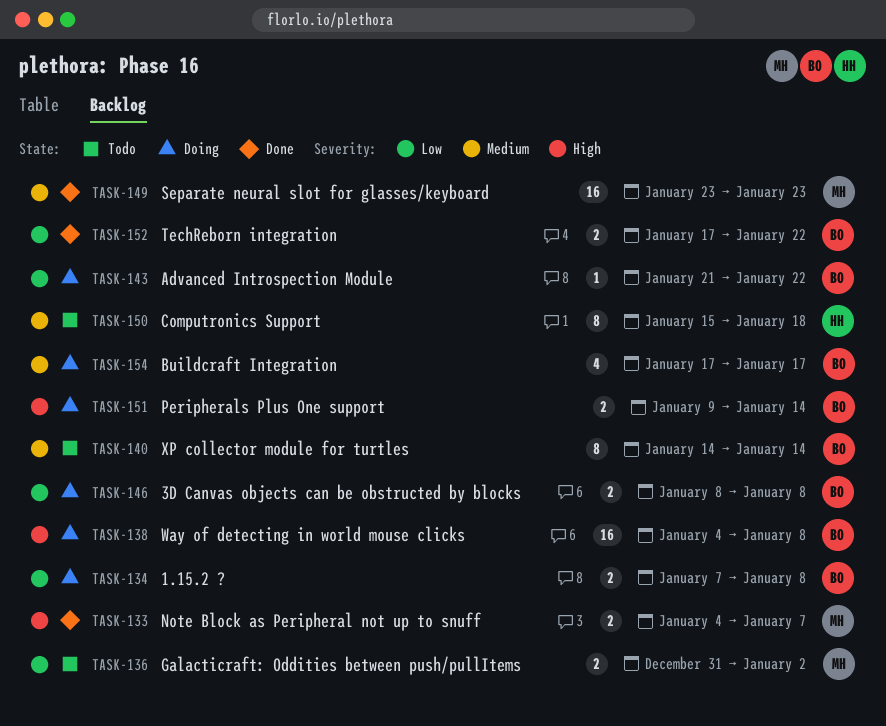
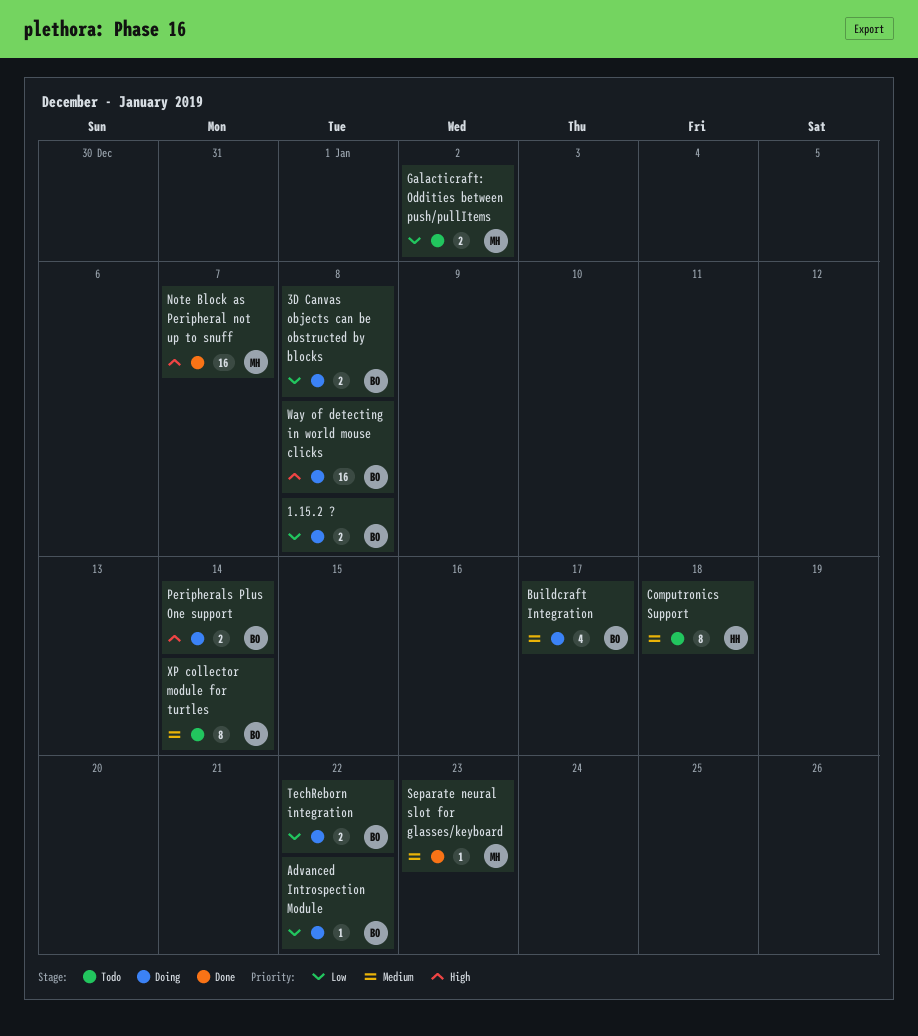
Note Block as Peripheral not up to snuff, estimate: 2 -> 16
Separate neural slot for glasses/keyboard, estimate: 16 -> 1
TechReborn integration, status: Done -> Doing

